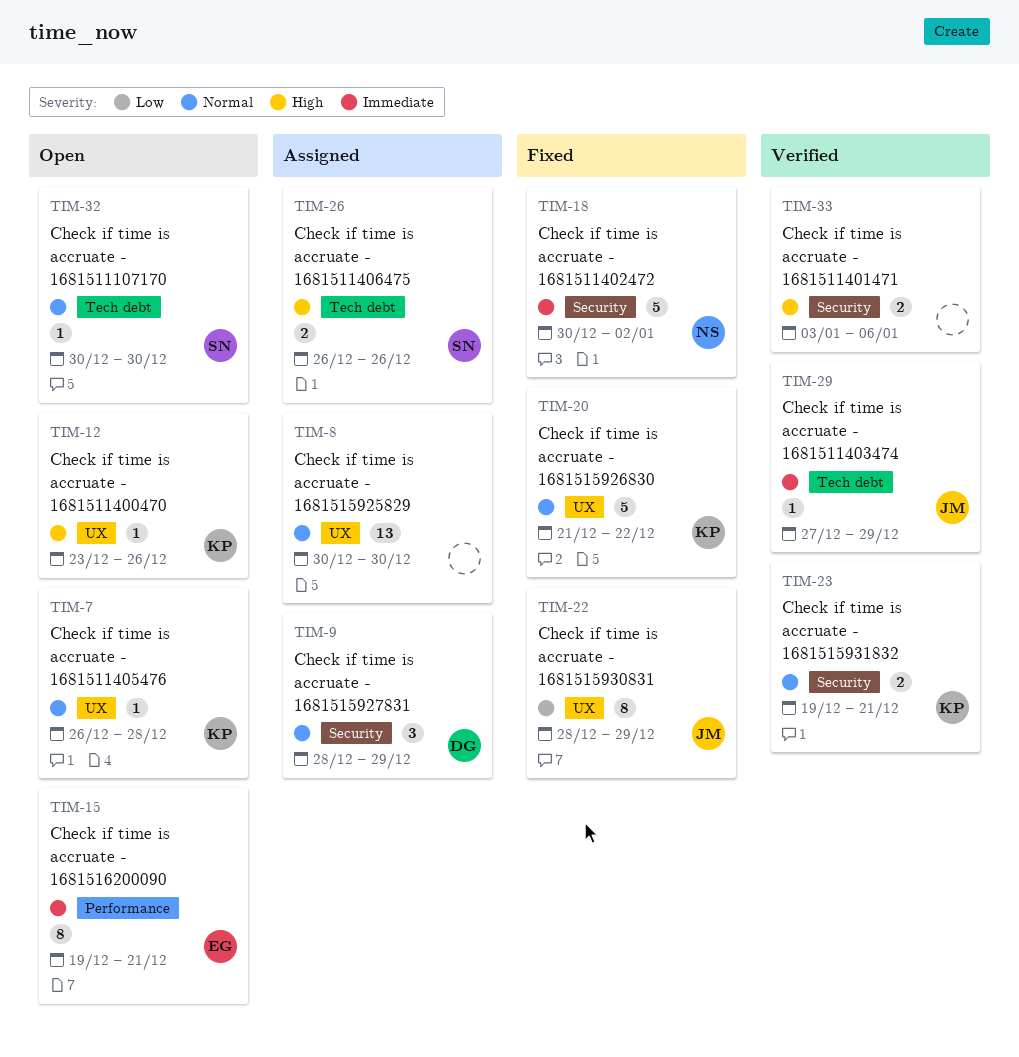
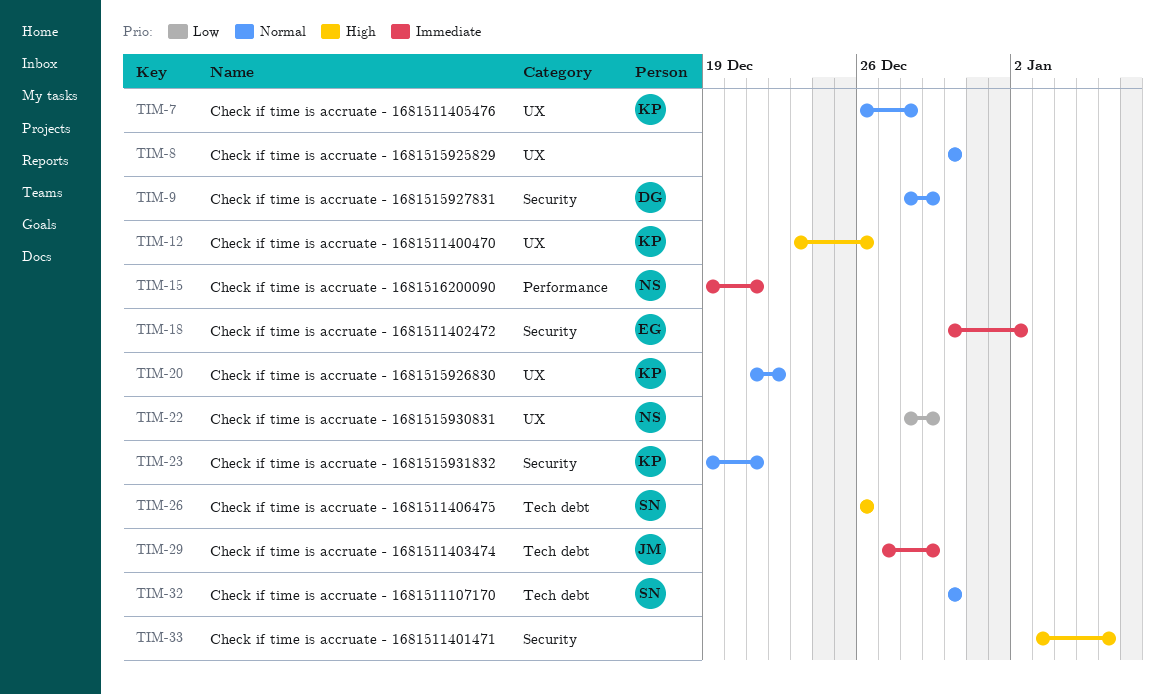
TIM-15, owner: EG -> NS
TIM-18, owner: NS -> EG
TIM-22, owner: JM -> NS

